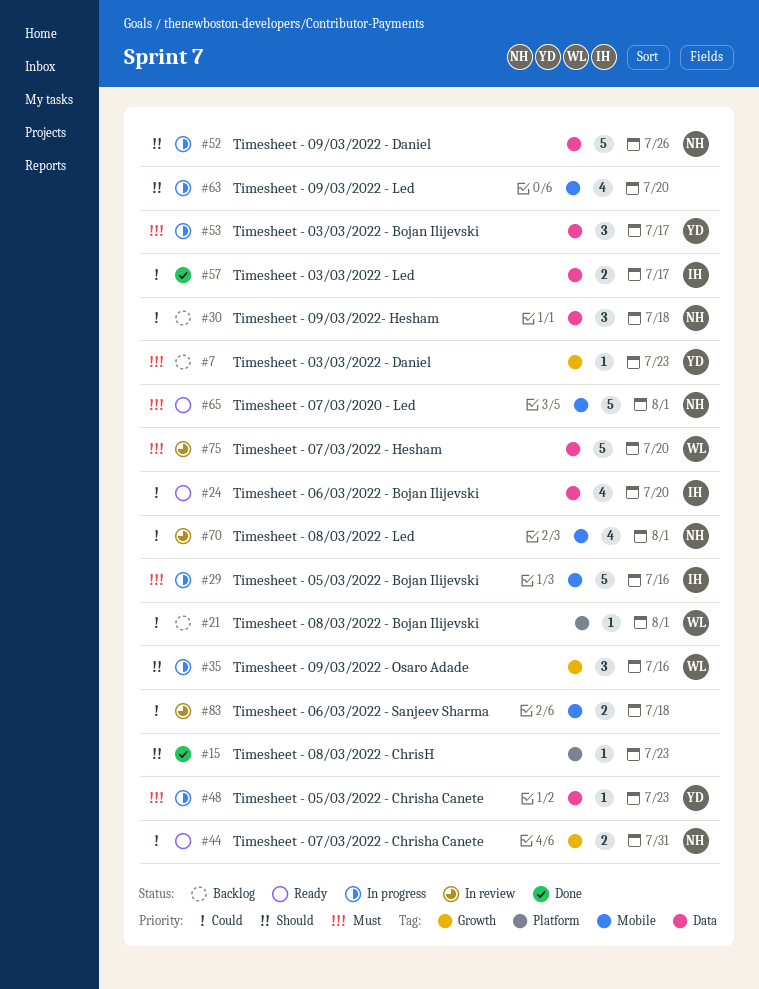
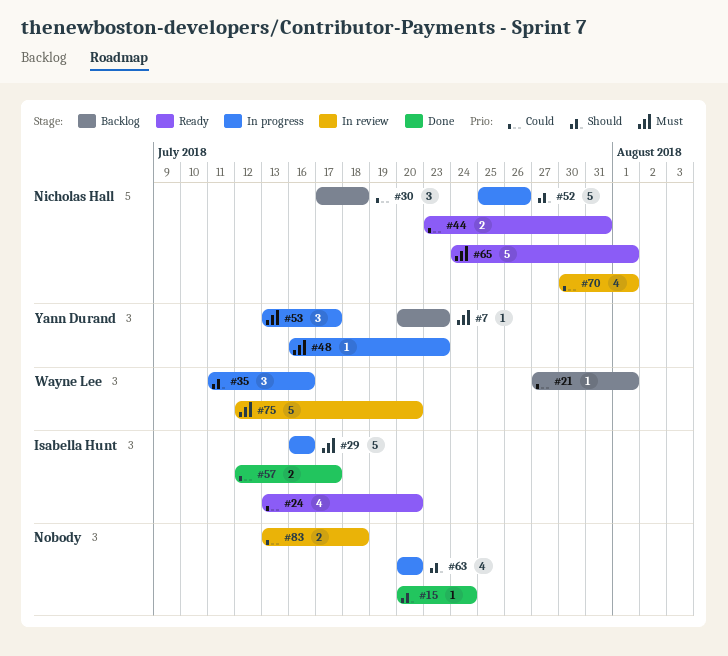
#15, due: Jul 23 -> Jul 24

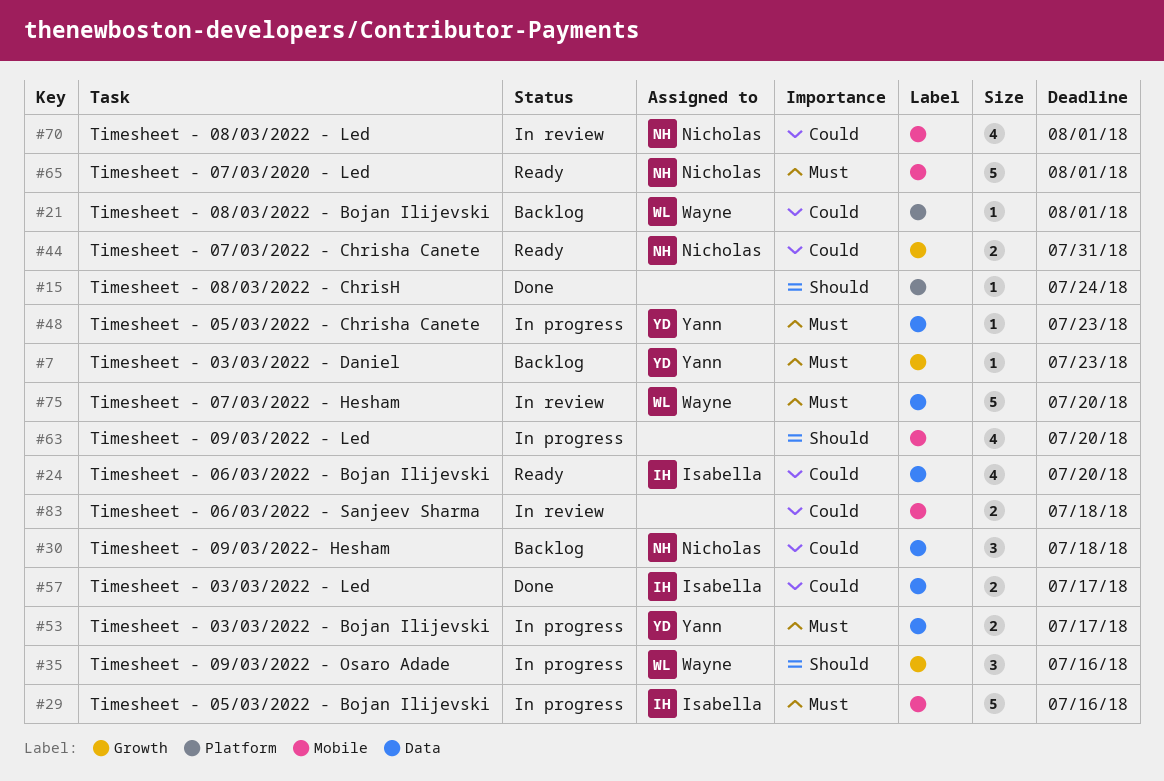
#52: present -> none
#53, estimate: 3 -> 2

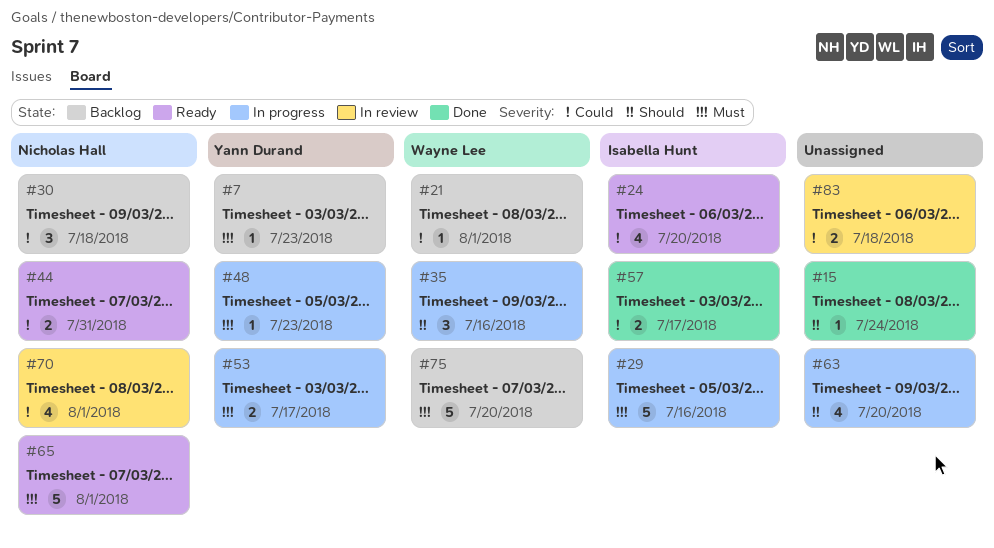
#75, status: In review -> Backlog

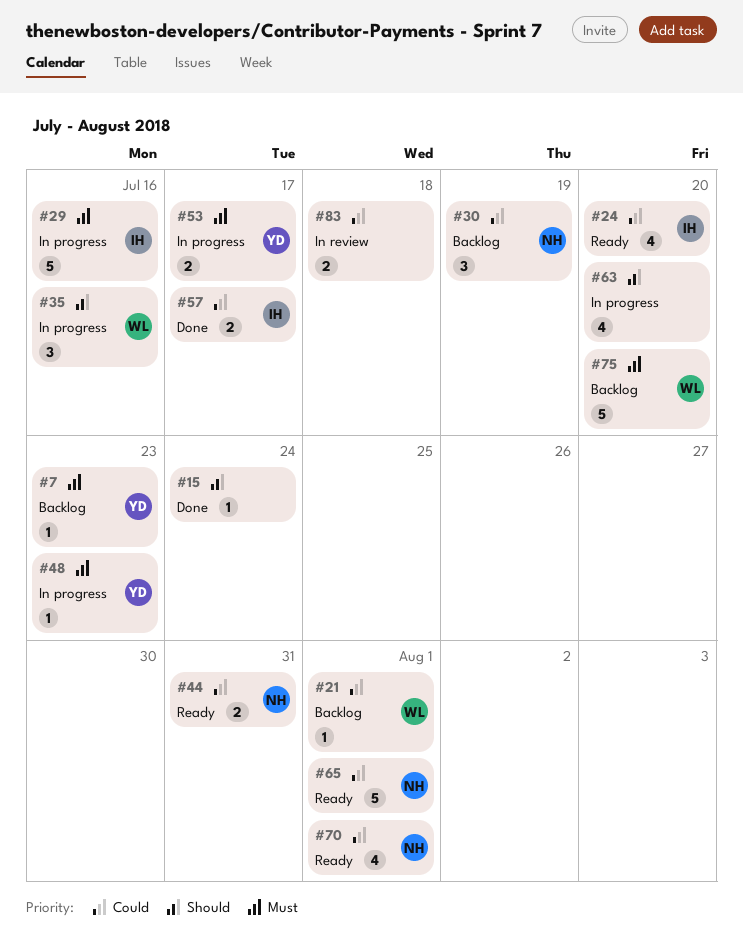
#30, due: Jul 18 -> Jul 19
#65, priority: Must -> Could
#70, status: In review -> Ready

